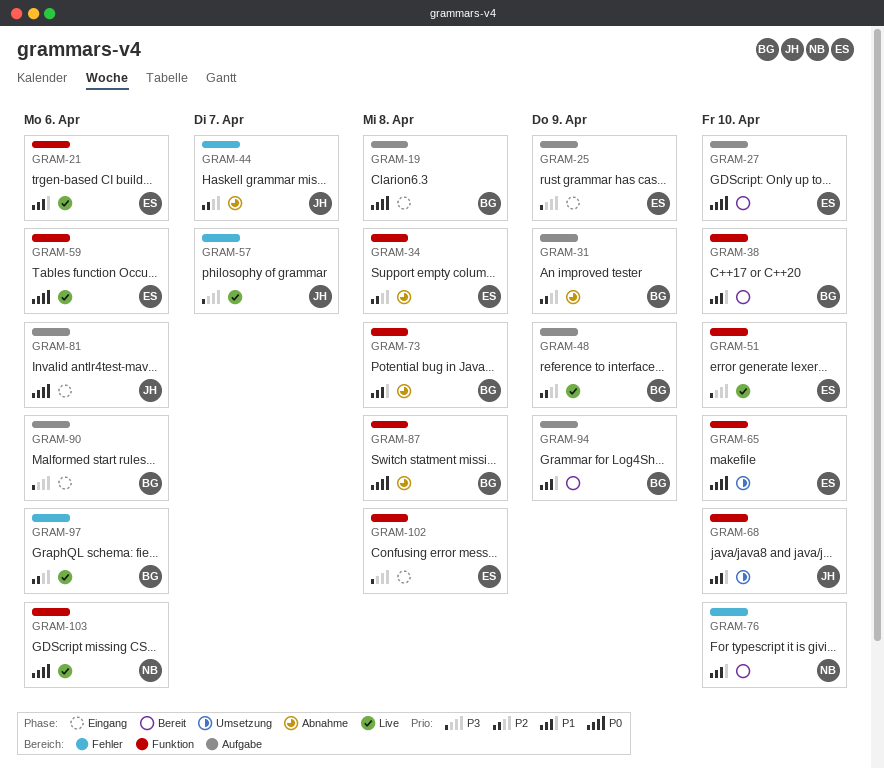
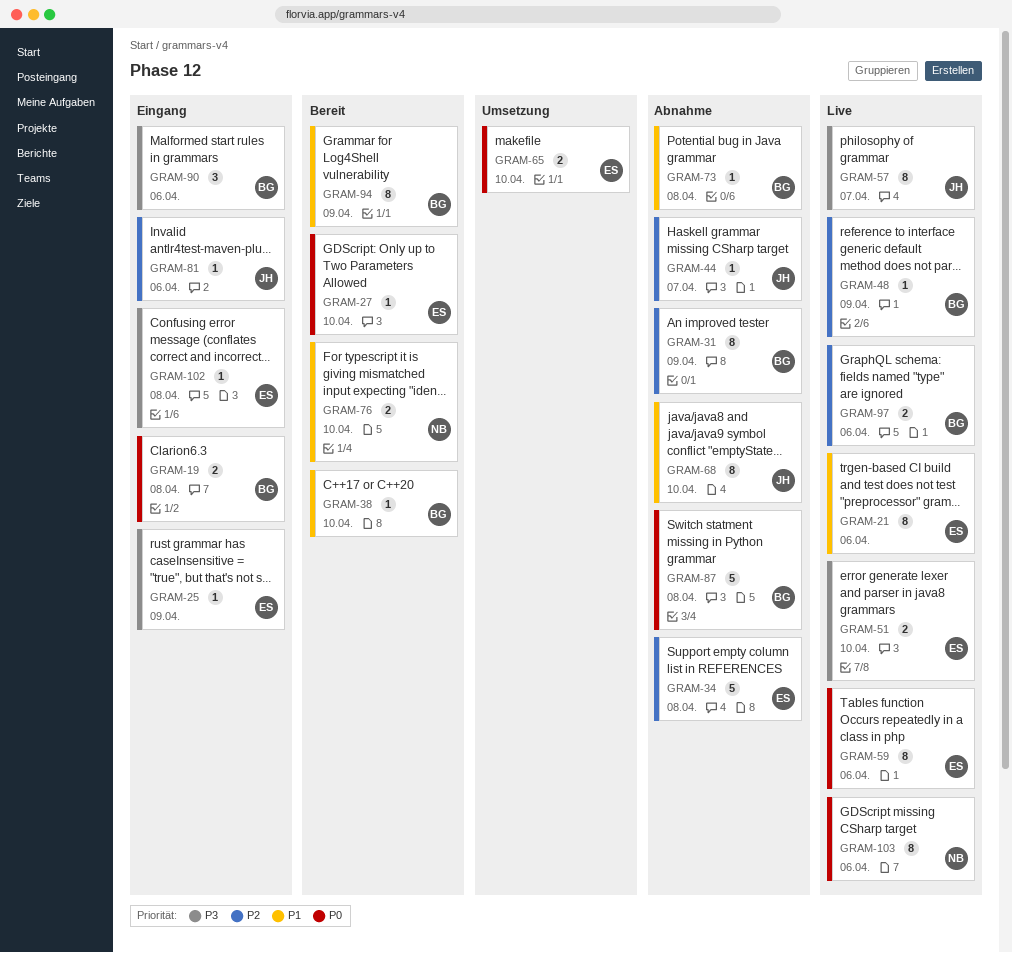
GRAM-68, status: Umsetzung -> Abnahme
GRAM-81, priority: P0 -> P2

